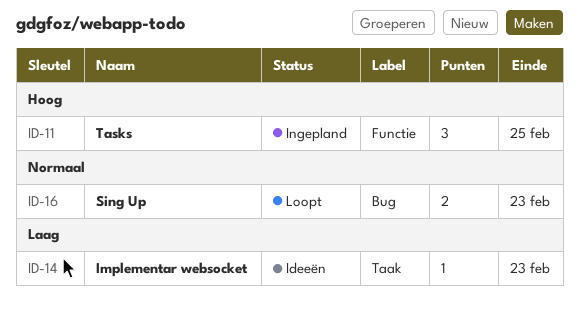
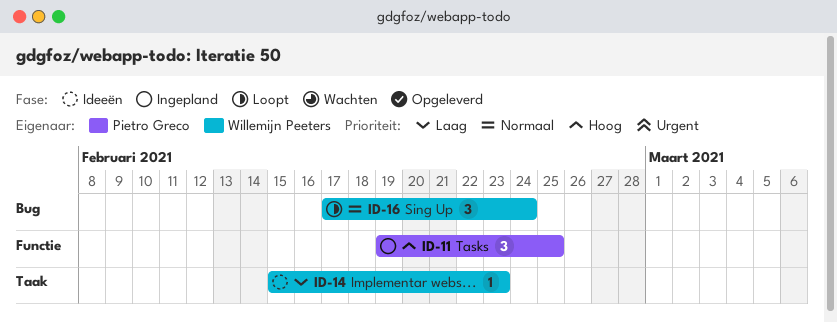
ID-16, estimate: 2 -> 3
ID-16, due: Feb 23 -> Feb 24

